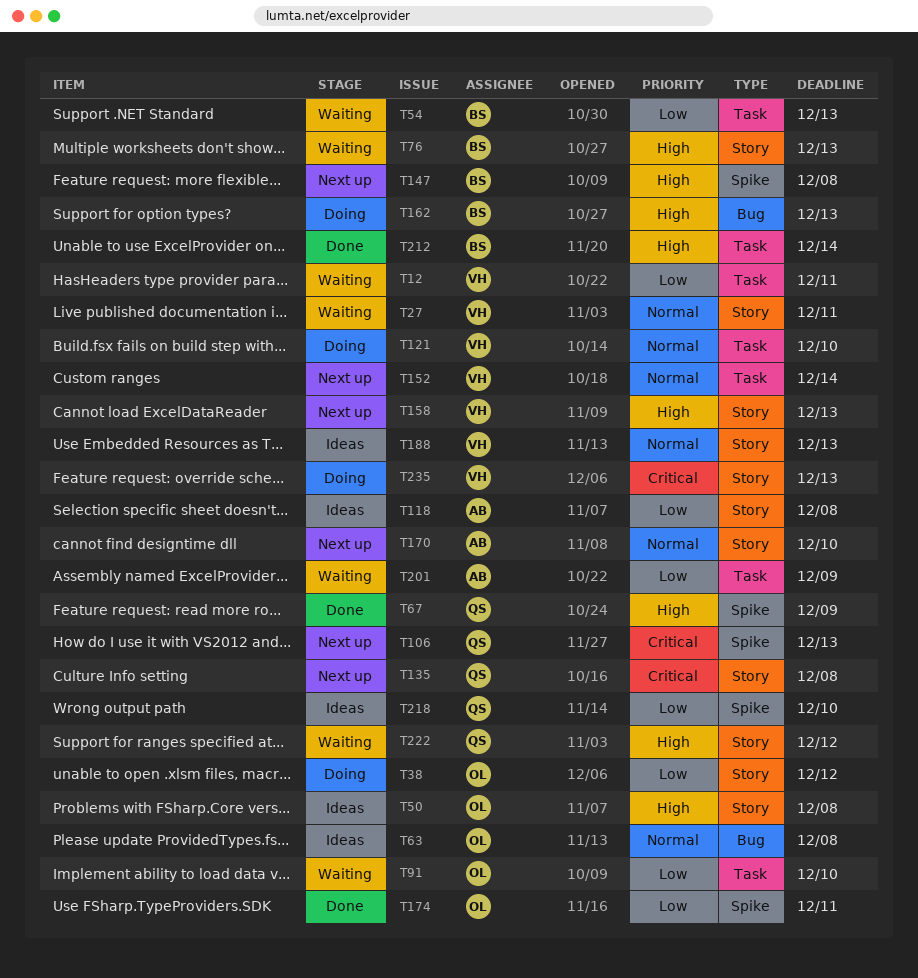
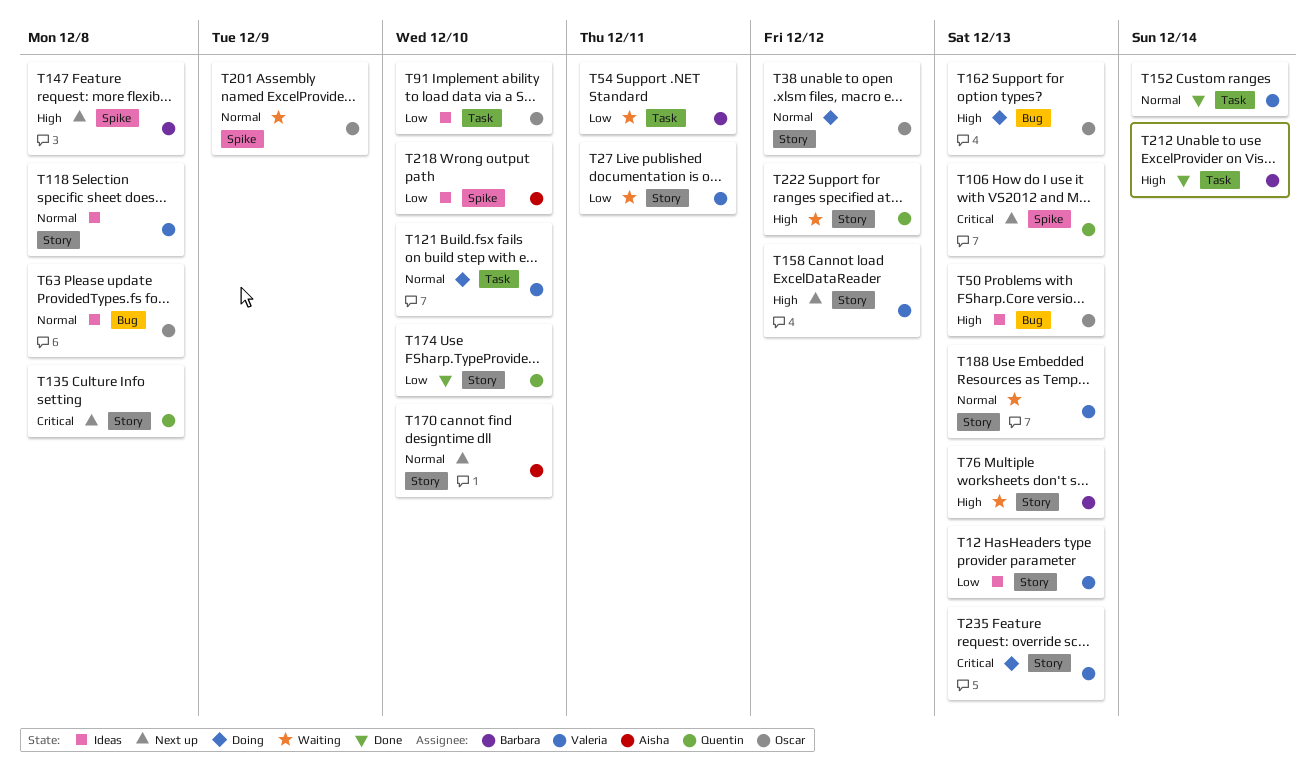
T12, status: Waiting -> Ideas
T12, label: Task -> Story
T12, due: Dec 11 -> Dec 13
T27, priority: Normal -> Low
T38, priority: Low -> Normal
T50, label: Story -> Bug
T50, due: Dec 8 -> Dec 13
T54, due: Dec 13 -> Dec 11
T67: present -> none
T91, status: Waiting -> Ideas
T118, owner: Aisha -> Valeria
T118, priority: Low -> Normal
T152, status: Next up -> Done
T158, due: Dec 13 -> Dec 12
T162, owner: Barbara -> Oscar
T174, owner: Oscar -> Quentin
T174, label: Spike -> Story
T174, due: Dec 11 -> Dec 10
T188, status: Ideas -> Waiting
T201, owner: Aisha -> Oscar
T201, priority: Low -> Normal
T201, label: Task -> Spike
T218, owner: Quentin -> Aisha

